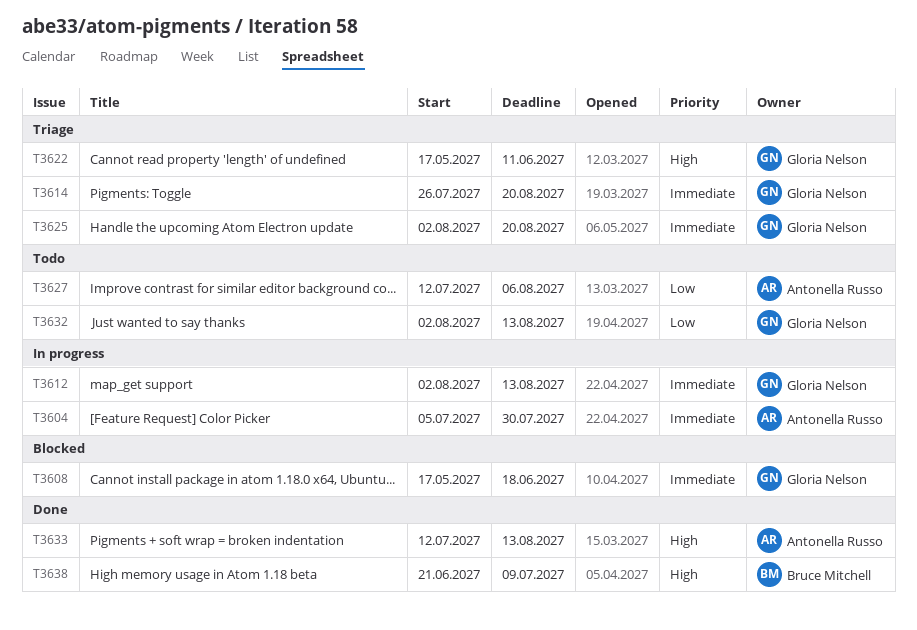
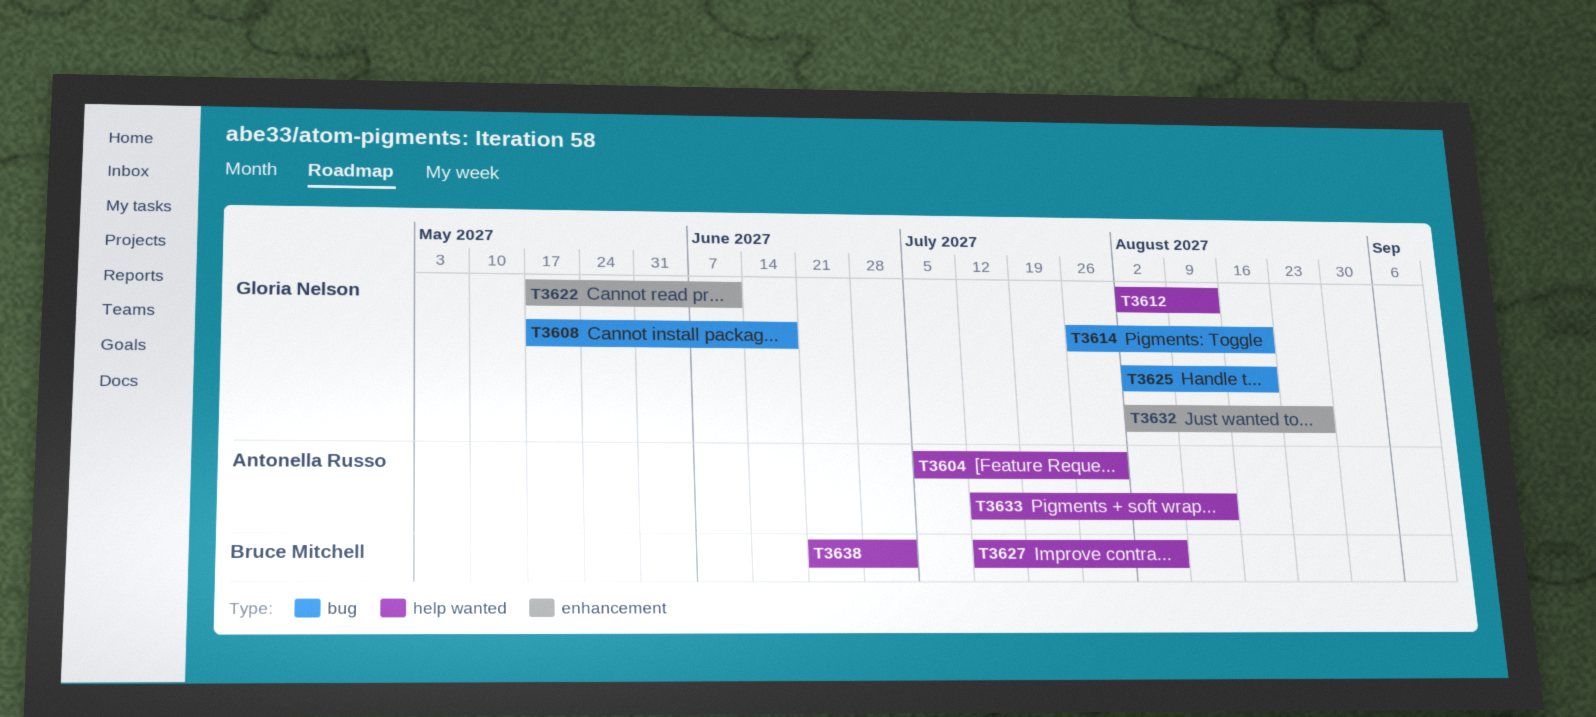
T3627, owner: Antonella Russo -> Bruce Mitchell
T3632, due: Aug 13 -> Aug 27
T3638, due: Jul 9 -> Jul 2

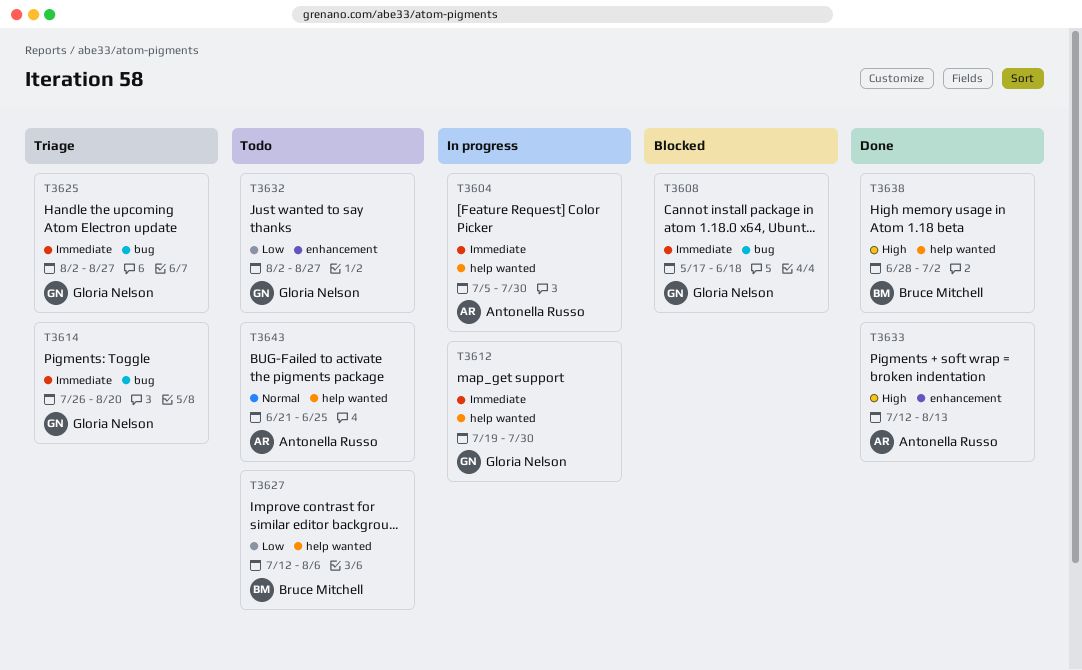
T3612, start: Aug 2 -> Jul 19
T3612, due: Aug 13 -> Jul 30
T3622: present -> none
T3625, due: Aug 20 -> Aug 27
T3633, label: help wanted -> enhancement
T3638, start: Jun 21 -> Jun 28
T3643: none -> present

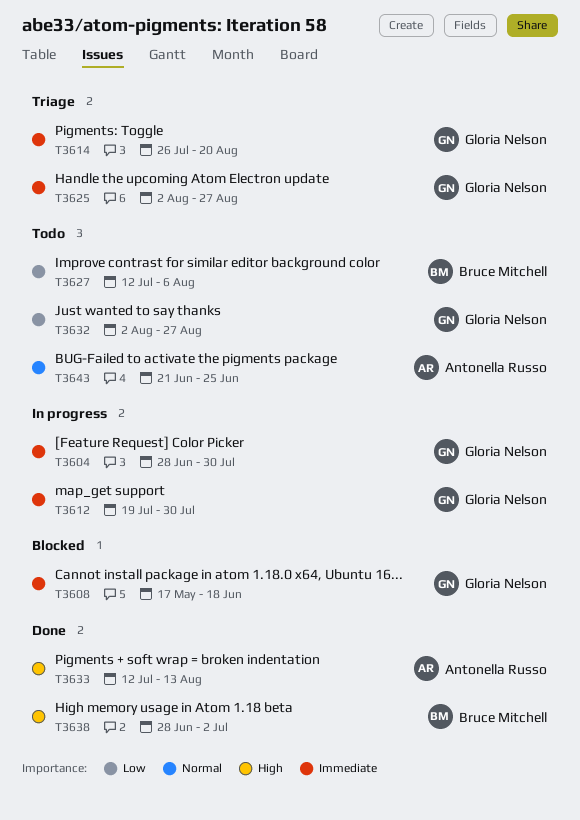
T3604, owner: Antonella Russo -> Gloria Nelson
T3604, start: Jul 5 -> Jun 28

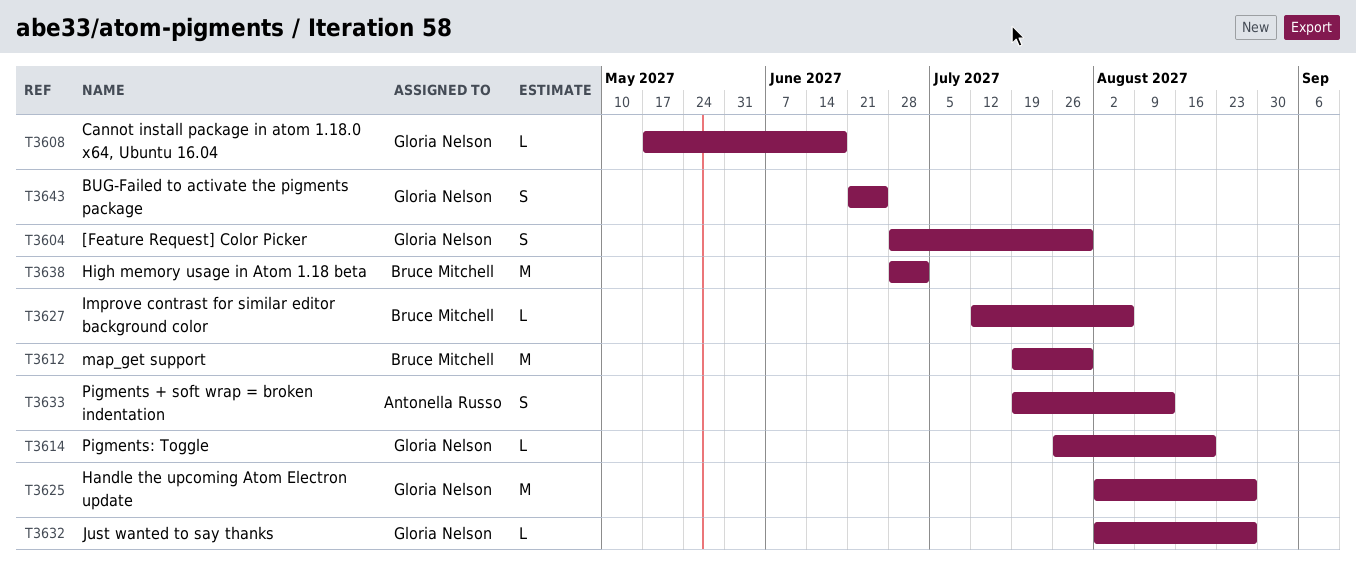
T3612, owner: Gloria Nelson -> Bruce Mitchell
T3633, start: Jul 12 -> Jul 19
T3643, owner: Antonella Russo -> Gloria Nelson

